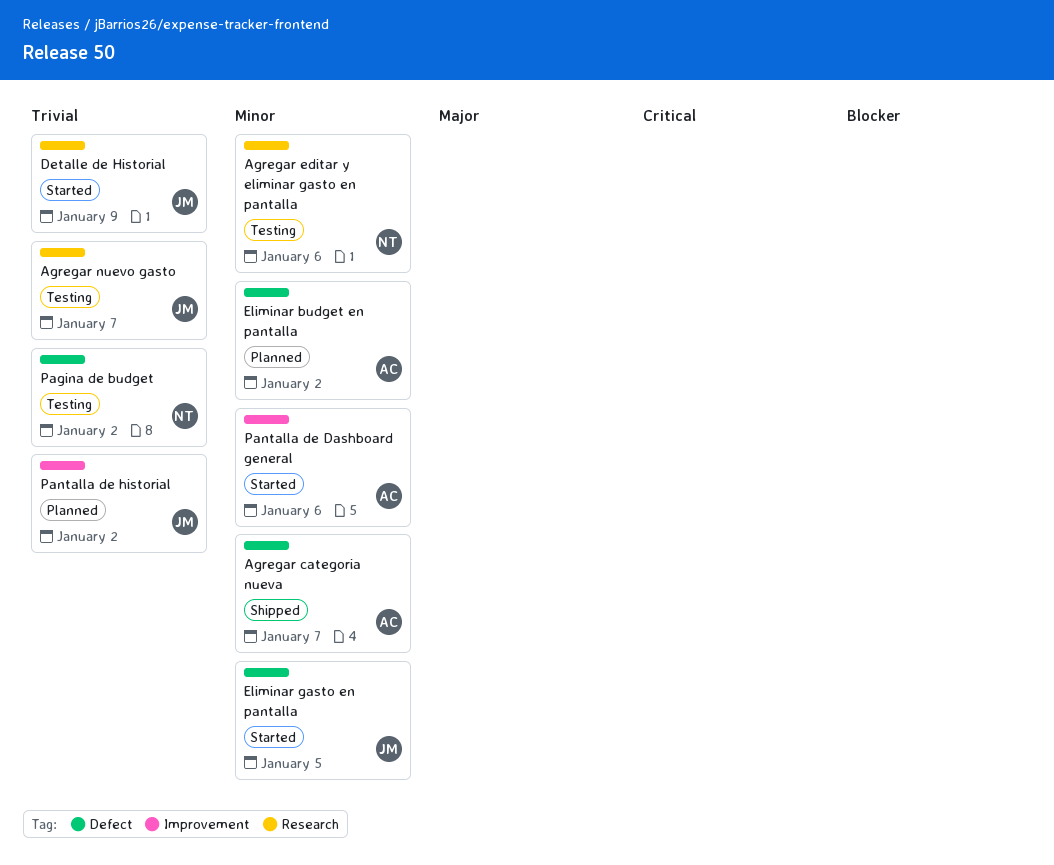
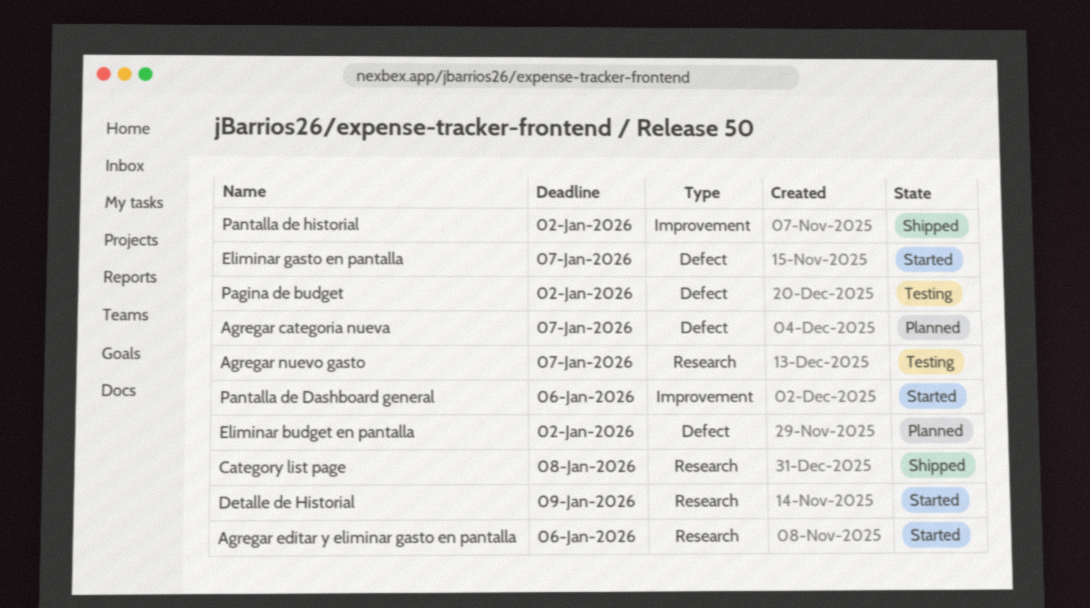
Agregar categoria nueva, status: Shipped -> Planned
Agregar editar y eliminar gasto en pantalla, status: Testing -> Started
Category list page: none -> present
Eliminar gasto en pantalla, due: Jan 5 -> Jan 7
Pantalla de historial, status: Planned -> Shipped

